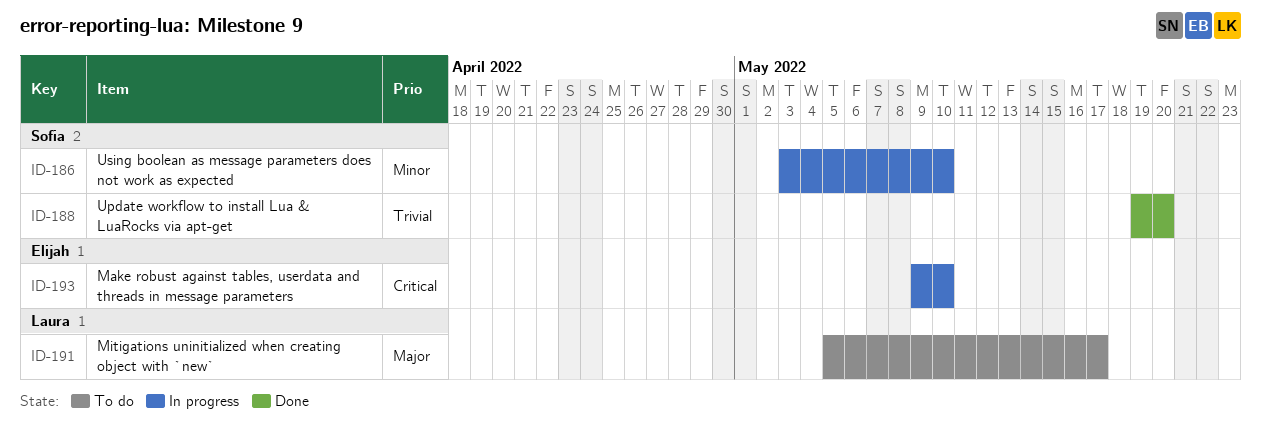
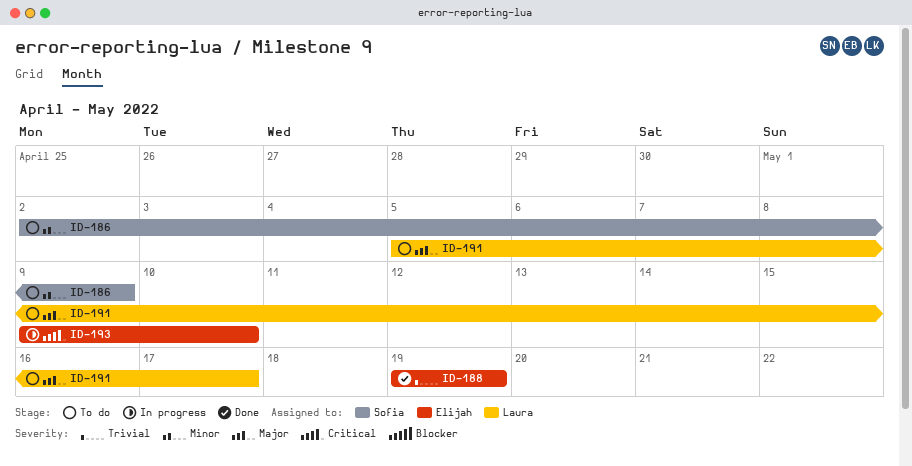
ID-186, status: In progress -> To do
ID-186, start: May 3 -> May 2
ID-186, due: May 10 -> May 9
ID-188, owner: Sofia -> Elijah
ID-188, due: May 20 -> May 19

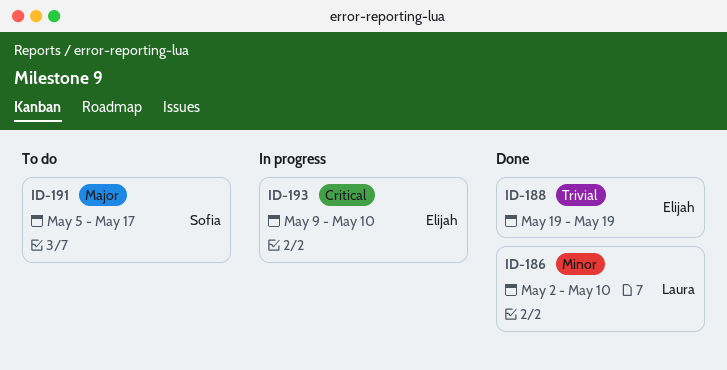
ID-186, status: To do -> Done
ID-186, owner: Sofia -> Laura
ID-186, due: May 9 -> May 10
ID-191, owner: Laura -> Sofia

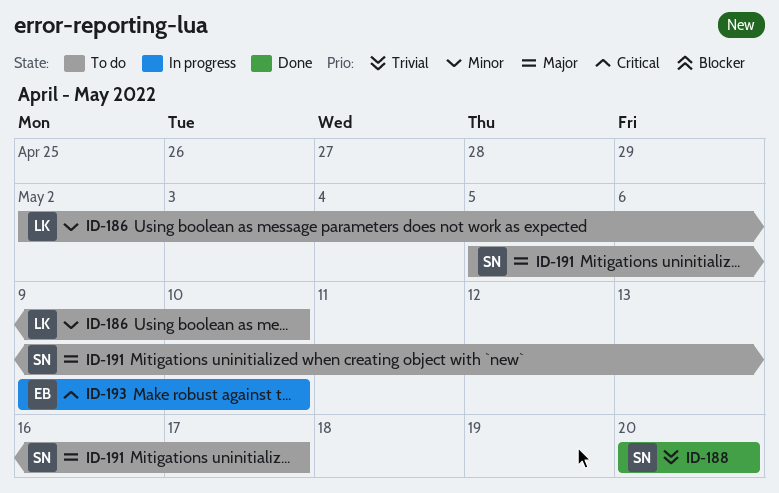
ID-186, status: Done -> To do
ID-188, owner: Elijah -> Sofia
ID-188, start: May 19 -> May 20
ID-188, due: May 19 -> May 20

